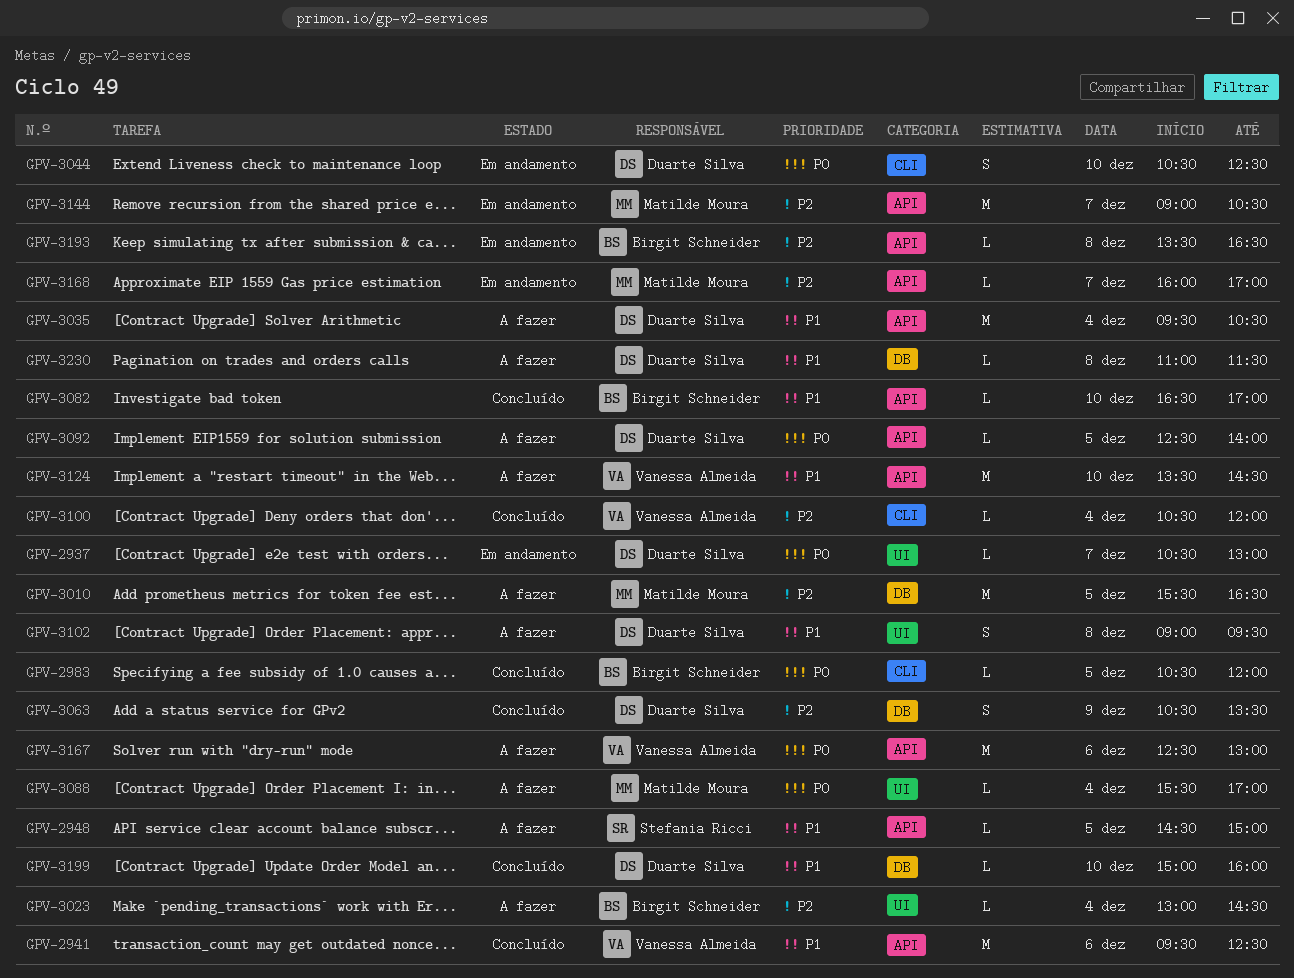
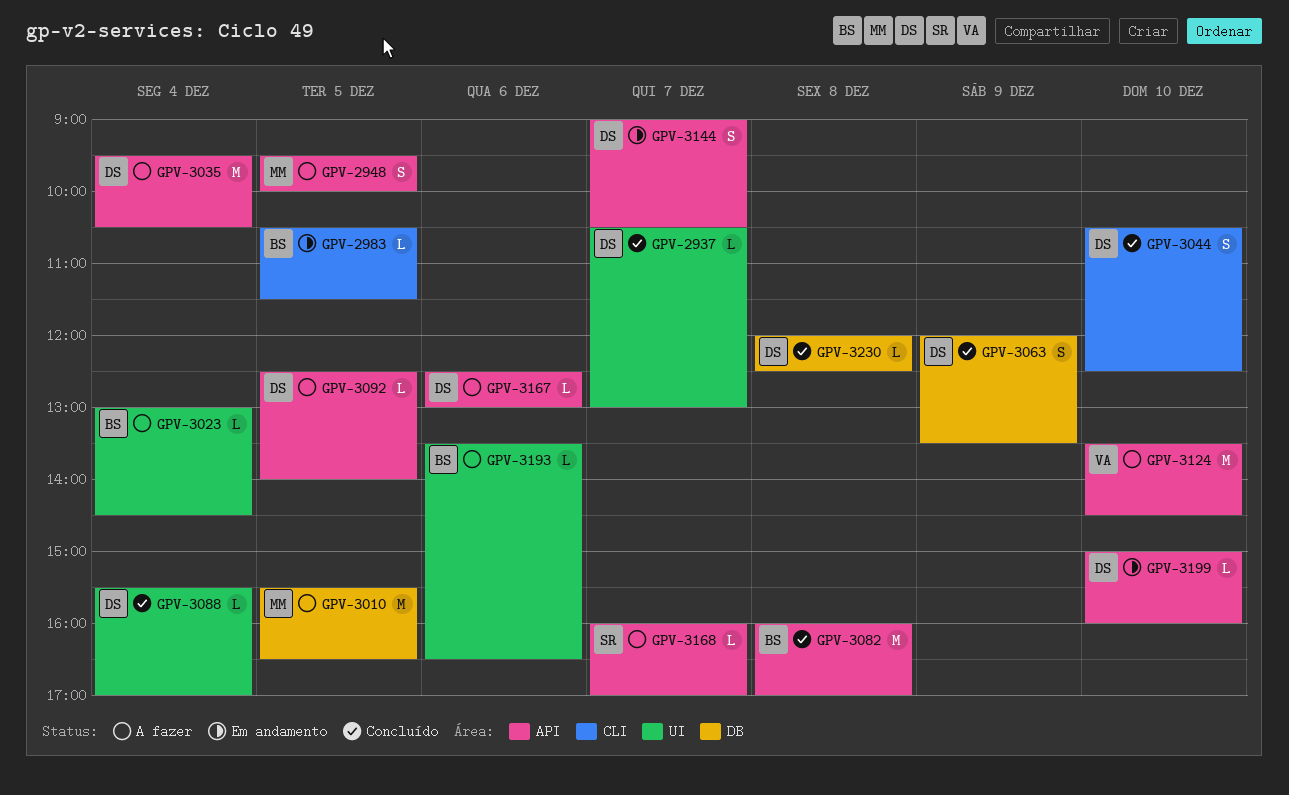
GPV-2937, status: Em andamento -> Concluído
GPV-2941: present -> none
GPV-2948, owner: Stefania Ricci -> Matilde Moura
GPV-2948, estimate: L -> S
GPV-2948, begins: 14:30 -> 09:30
GPV-2948, ends: 15:00 -> 10:00
GPV-2983, status: Concluído -> Em andamento
GPV-2983, ends: 12:00 -> 11:30
GPV-3044, status: Em andamento -> Concluído
GPV-3063, begins: 10:30 -> 12:00
GPV-3082, estimate: L -> M
GPV-3082, day: Dec 10 -> Dec 8
GPV-3082, begins: 16:30 -> 16:00
GPV-3088, status: A fazer -> Concluído
GPV-3088, owner: Matilde Moura -> Duarte Silva
GPV-3100: present -> none
GPV-3102: present -> none
GPV-3144, owner: Matilde Moura -> Duarte Silva
GPV-3144, estimate: M -> S
GPV-3167, owner: Vanessa Almeida -> Duarte Silva
GPV-3167, estimate: M -> L
GPV-3168, status: Em andamento -> A fazer
GPV-3168, owner: Matilde Moura -> Stefania Ricci
GPV-3193, status: Em andamento -> A fazer
GPV-3193, label: API -> UI
GPV-3193, day: Dec 8 -> Dec 6
GPV-3199, status: Concluído -> Em andamento
GPV-3199, label: DB -> API
GPV-3230, status: A fazer -> Concluído
GPV-3230, begins: 11:00 -> 12:00
GPV-3230, ends: 11:30 -> 12:30

